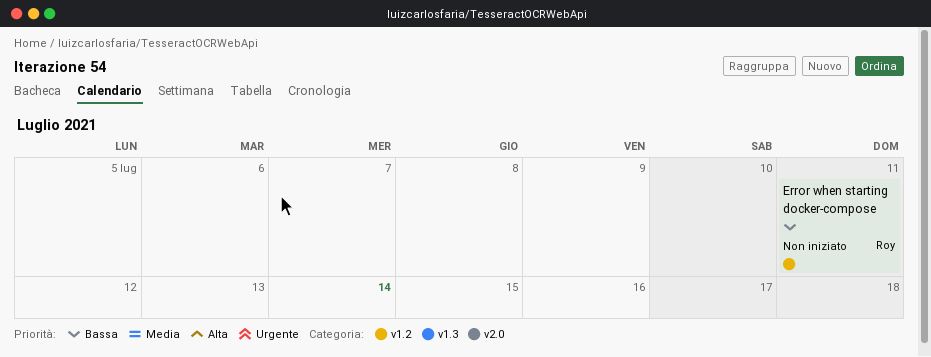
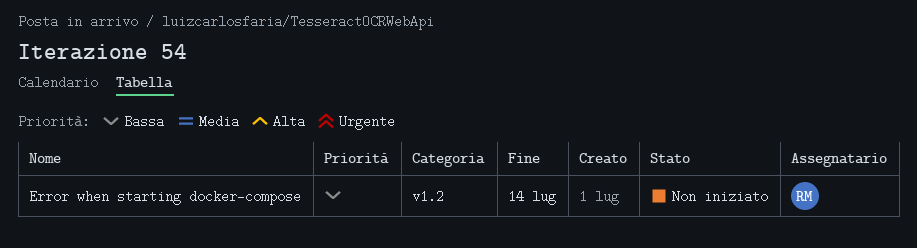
Error when starting docker-compose, due: Jul 11 -> Jul 14

